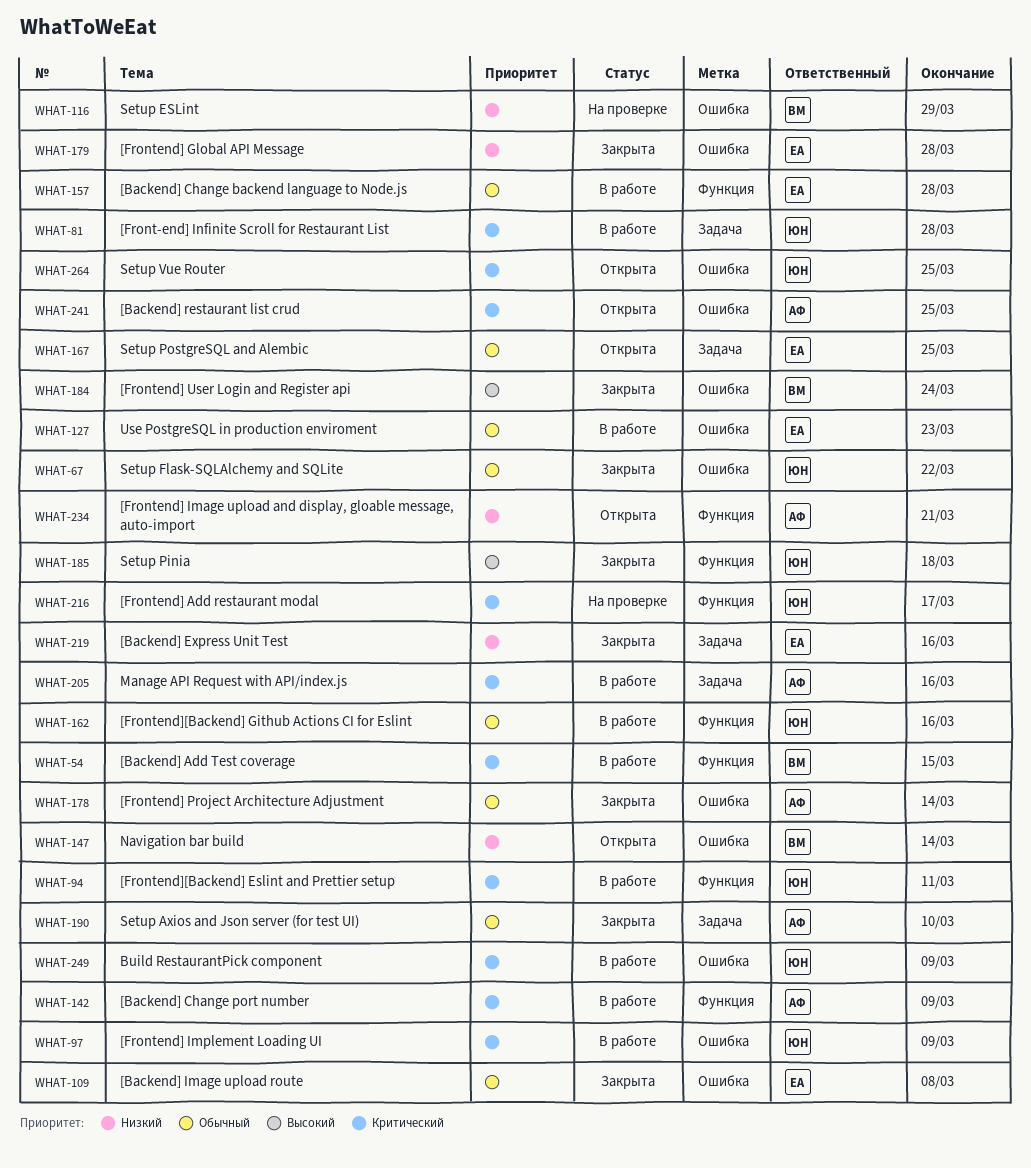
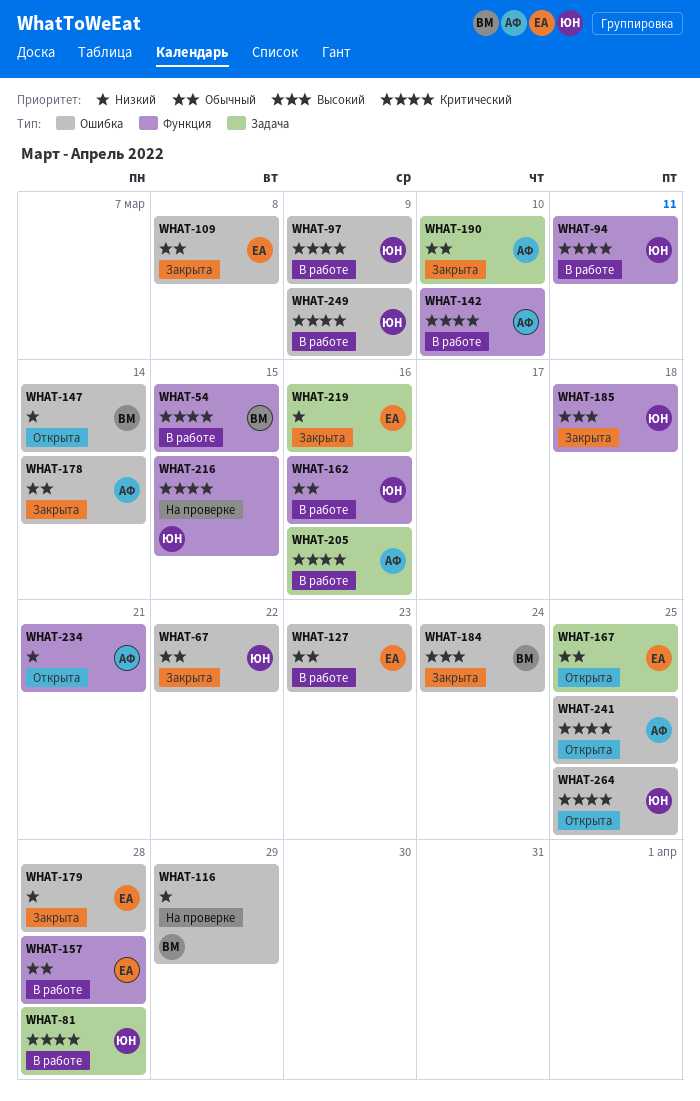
WHAT-142, due: Mar 9 -> Mar 10
WHAT-216, due: Mar 17 -> Mar 15

